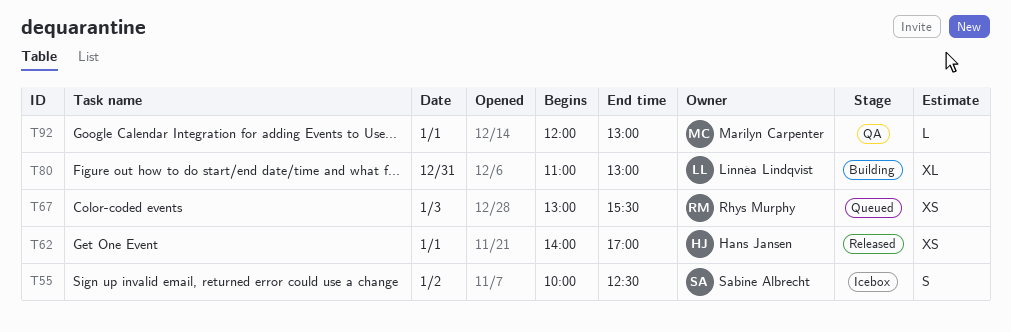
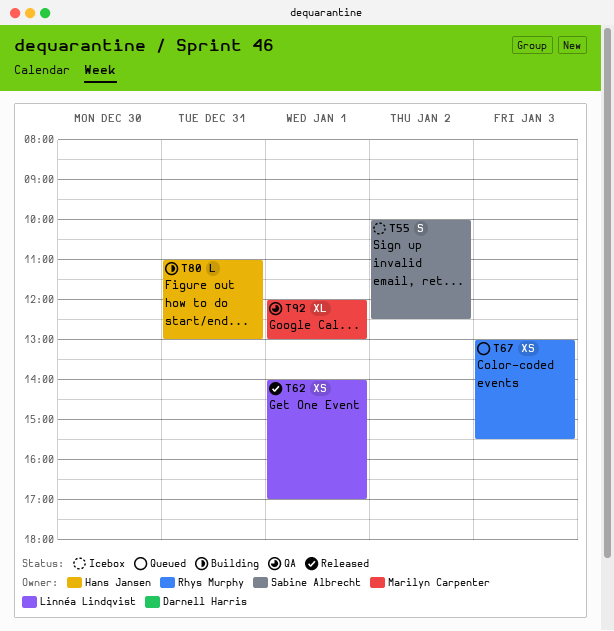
T62, owner: Hans Jansen -> Linnéa Lindqvist
T80, owner: Linnéa Lindqvist -> Hans Jansen
T80, estimate: XL -> L
T92, estimate: L -> XL

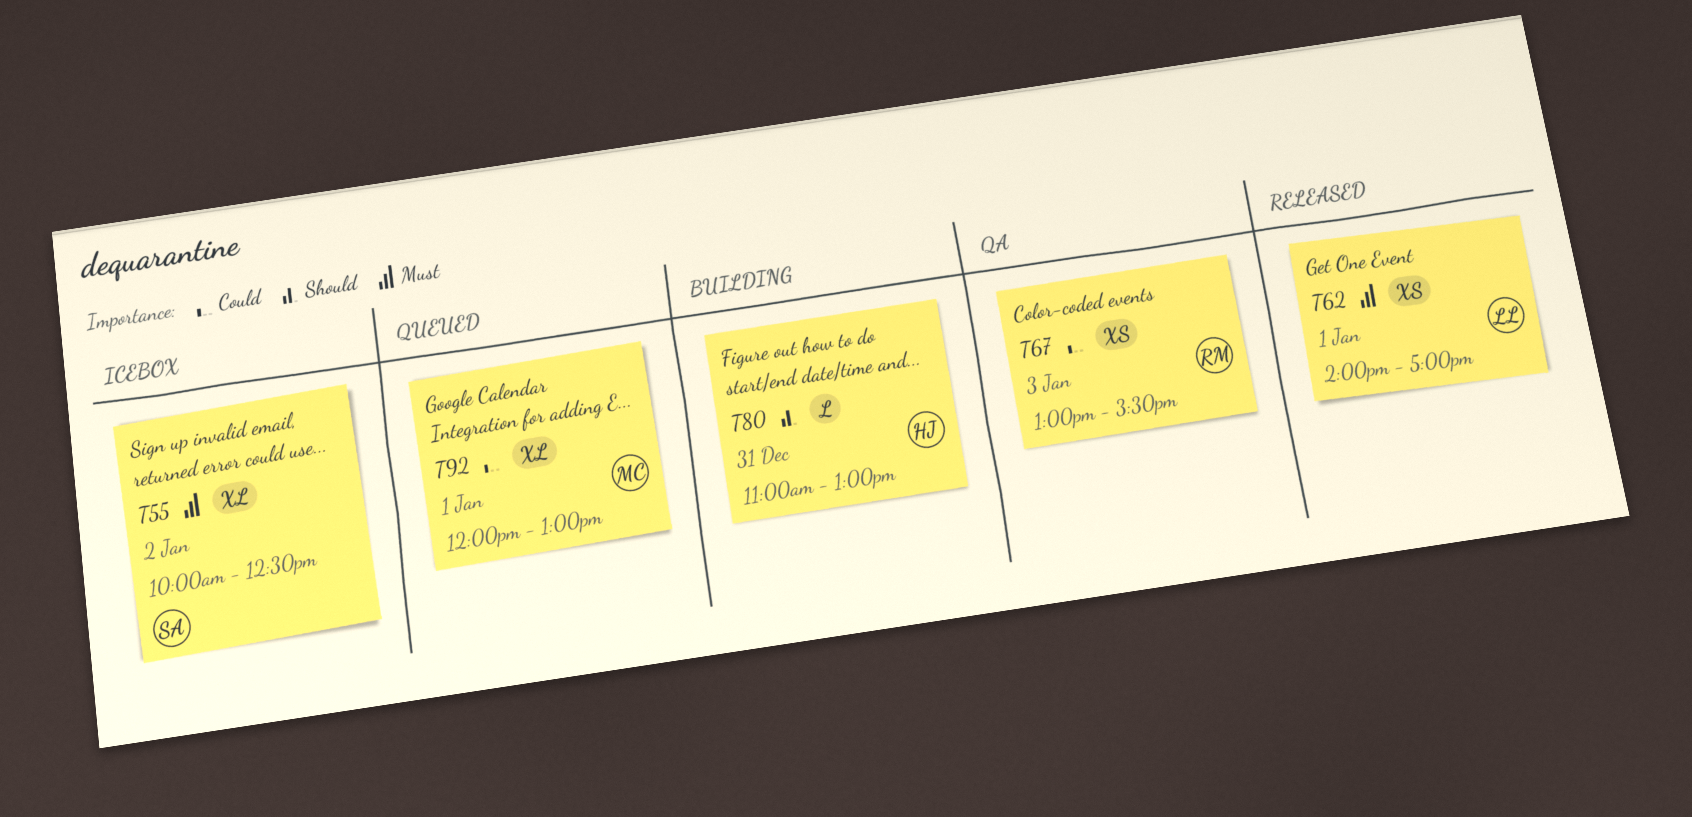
T55, estimate: S -> XL
T67, status: Queued -> QA
T92, status: QA -> Queued

